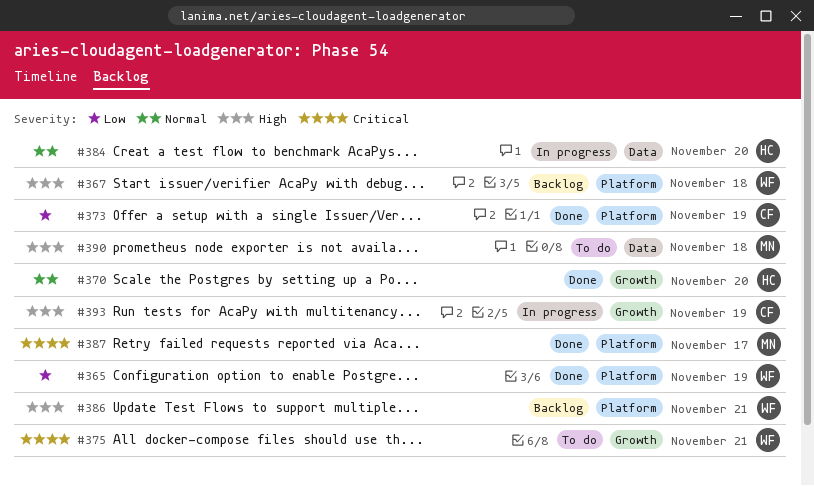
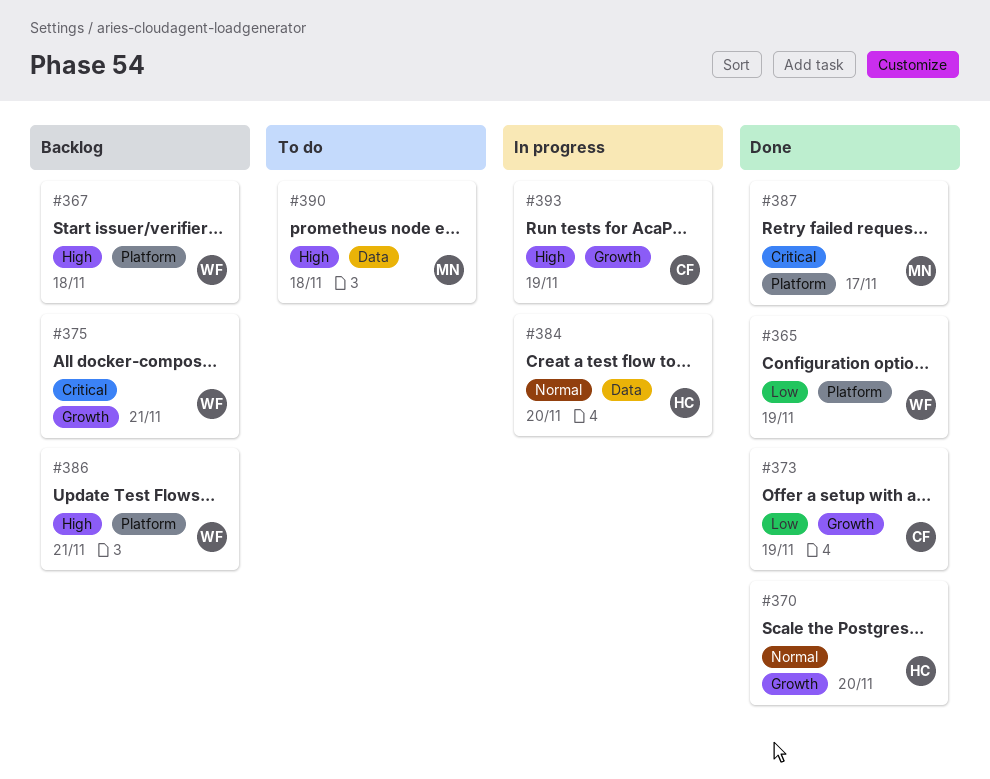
#373, label: Platform -> Growth
#375, status: To do -> Backlog

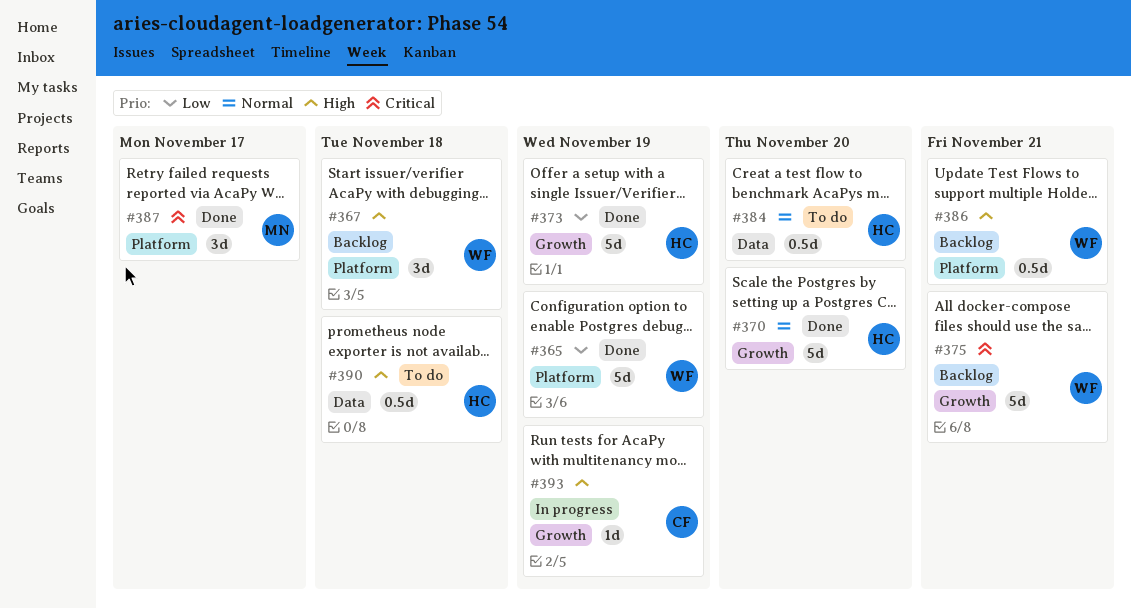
#373, owner: CF -> HC
#384, status: In progress -> To do
#390, owner: MN -> HC

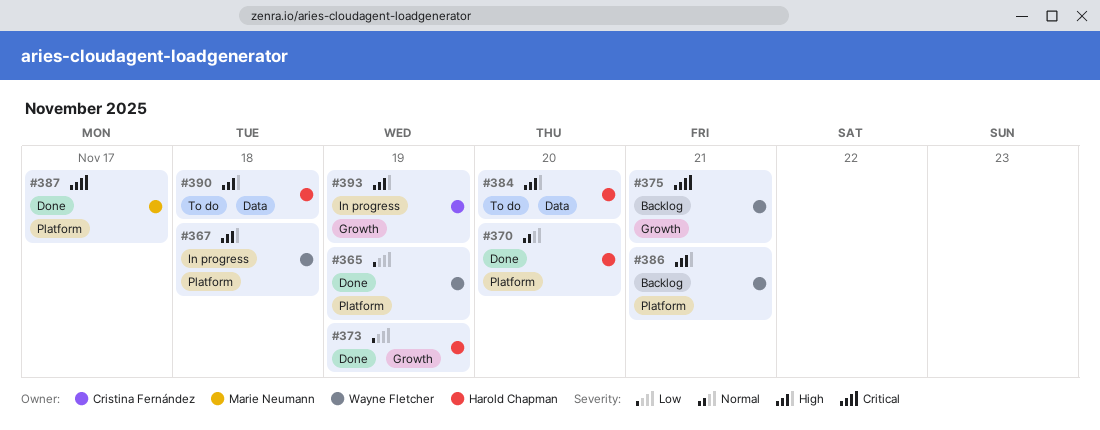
#367, status: Backlog -> In progress
#370, label: Growth -> Platform
#384, priority: Normal -> High

